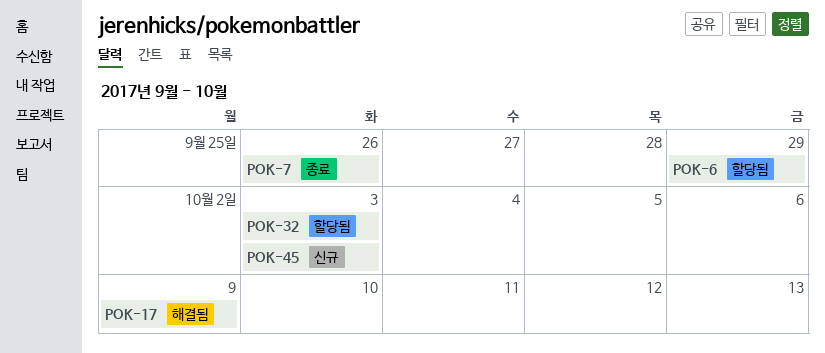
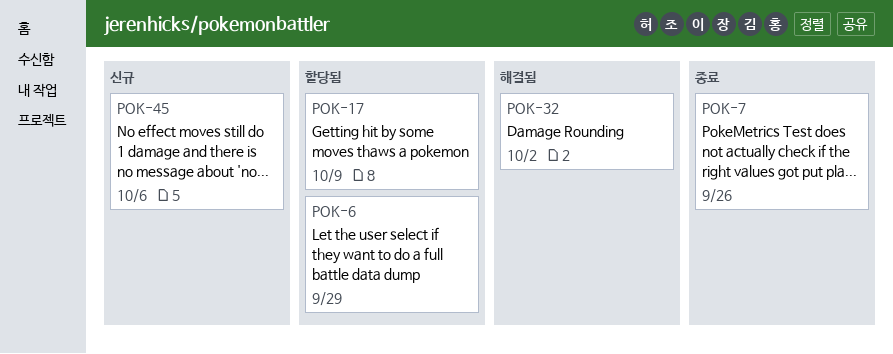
POK-17, status: 해결됨 -> 할당됨
POK-32, status: 할당됨 -> 해결됨
POK-32, due: Oct 3 -> Oct 2
POK-45, due: Oct 3 -> Oct 6

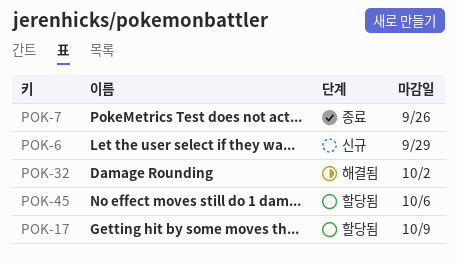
POK-6, status: 할당됨 -> 신규
POK-45, status: 신규 -> 할당됨

